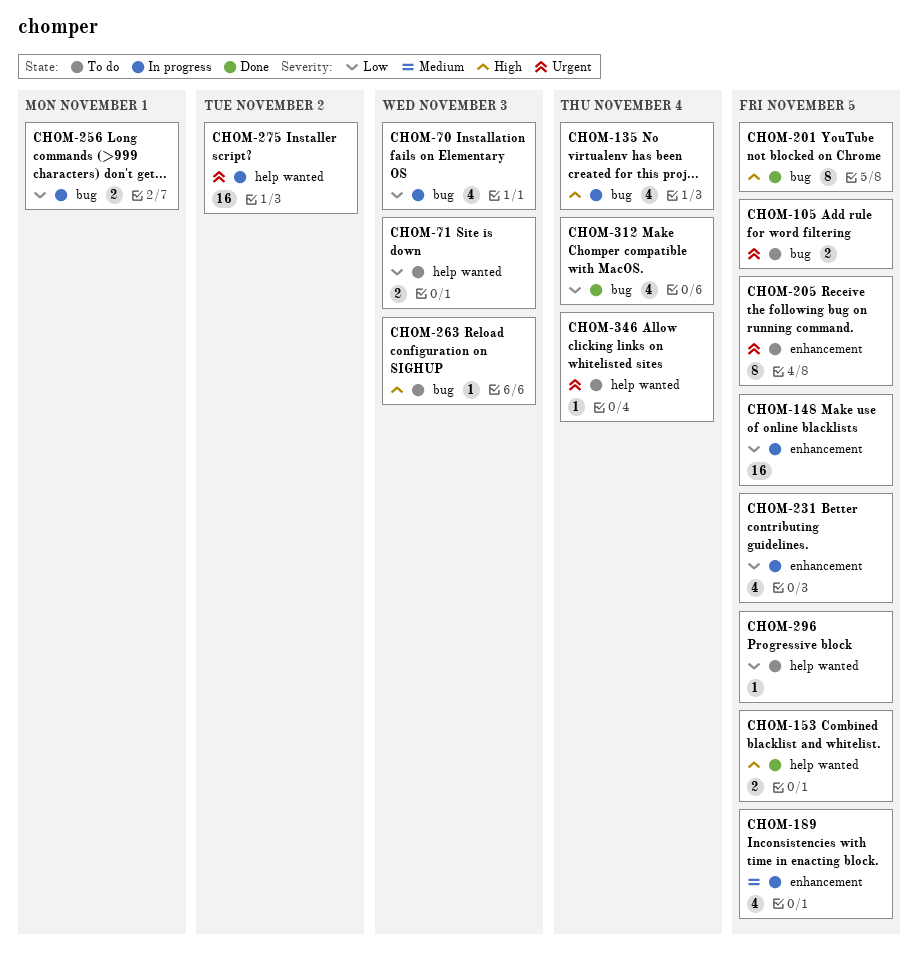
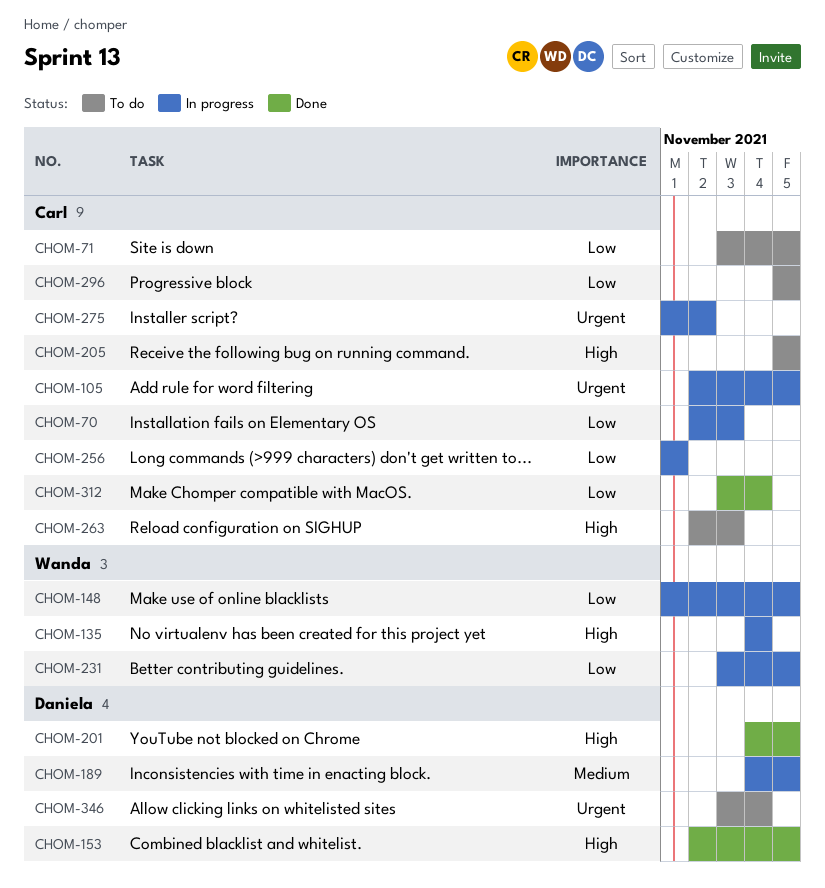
CHOM-71, due: Nov 3 -> Nov 5
CHOM-105, status: To do -> In progress
CHOM-205, priority: Urgent -> High

